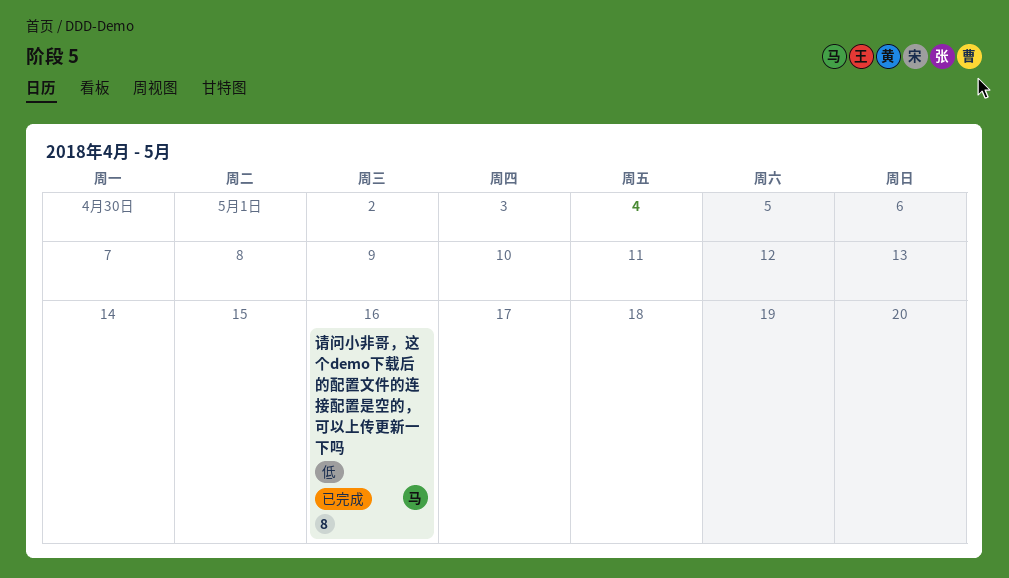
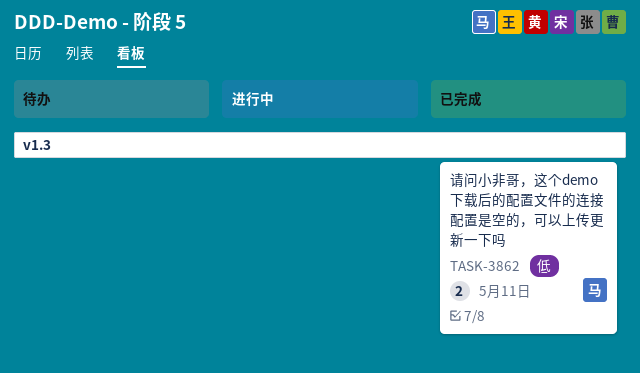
请问小非哥，这个demo下载后的配置文件的连接配置是空的，可以上传更新一下吗, estimate: 8 -> 2
请问小非哥，这个demo下载后的配置文件的连接配置是空的，可以上传更新一下吗, due: May 16 -> May 11

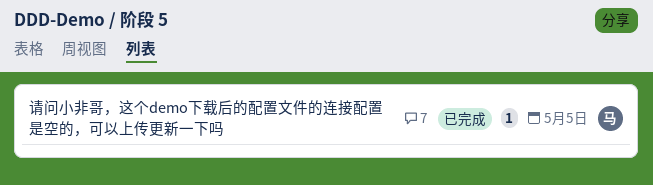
请问小非哥，这个demo下载后的配置文件的连接配置是空的，可以上传更新一下吗, estimate: 2 -> 1
请问小非哥，这个demo下载后的配置文件的连接配置是空的，可以上传更新一下吗, due: May 11 -> May 5

